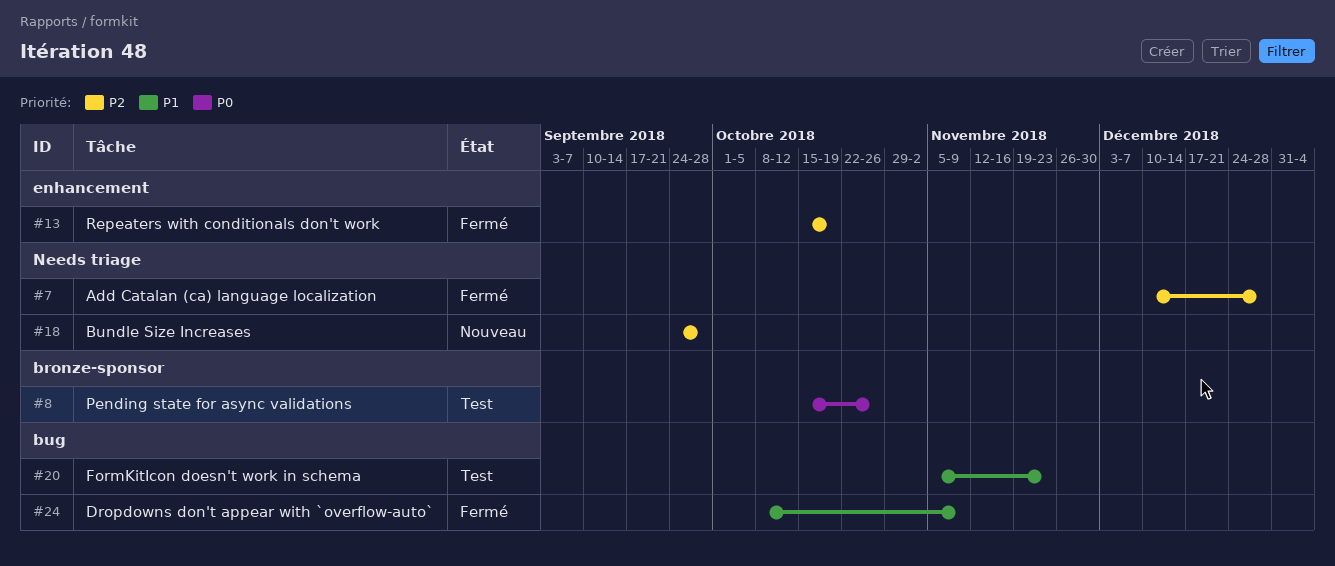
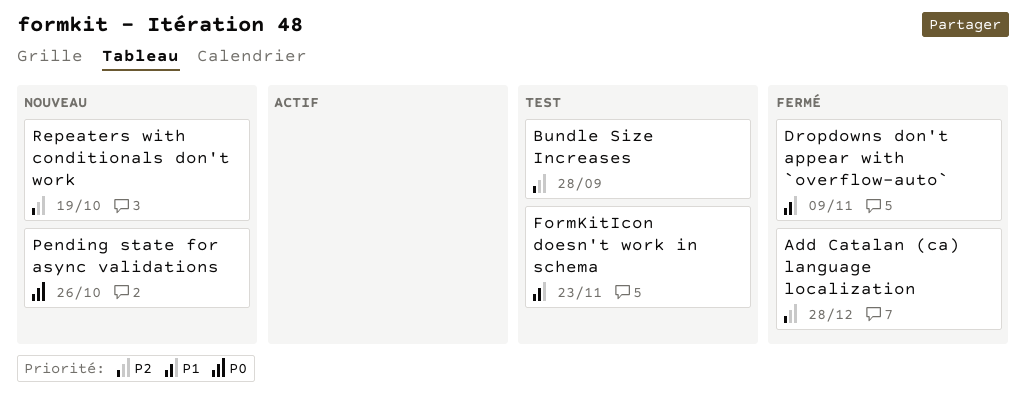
Bundle Size Increases, status: Nouveau -> Test
Pending state for async validations, status: Test -> Nouveau
Repeaters with conditionals don't work, status: Fermé -> Nouveau

